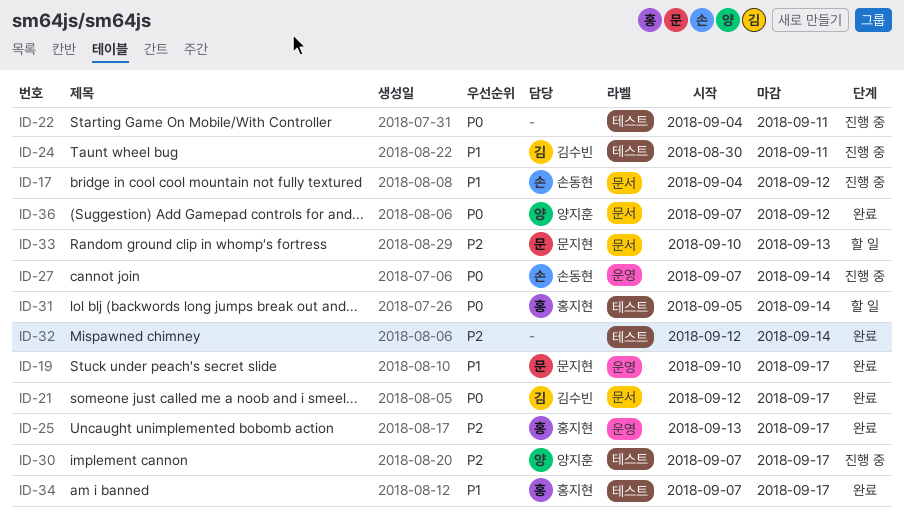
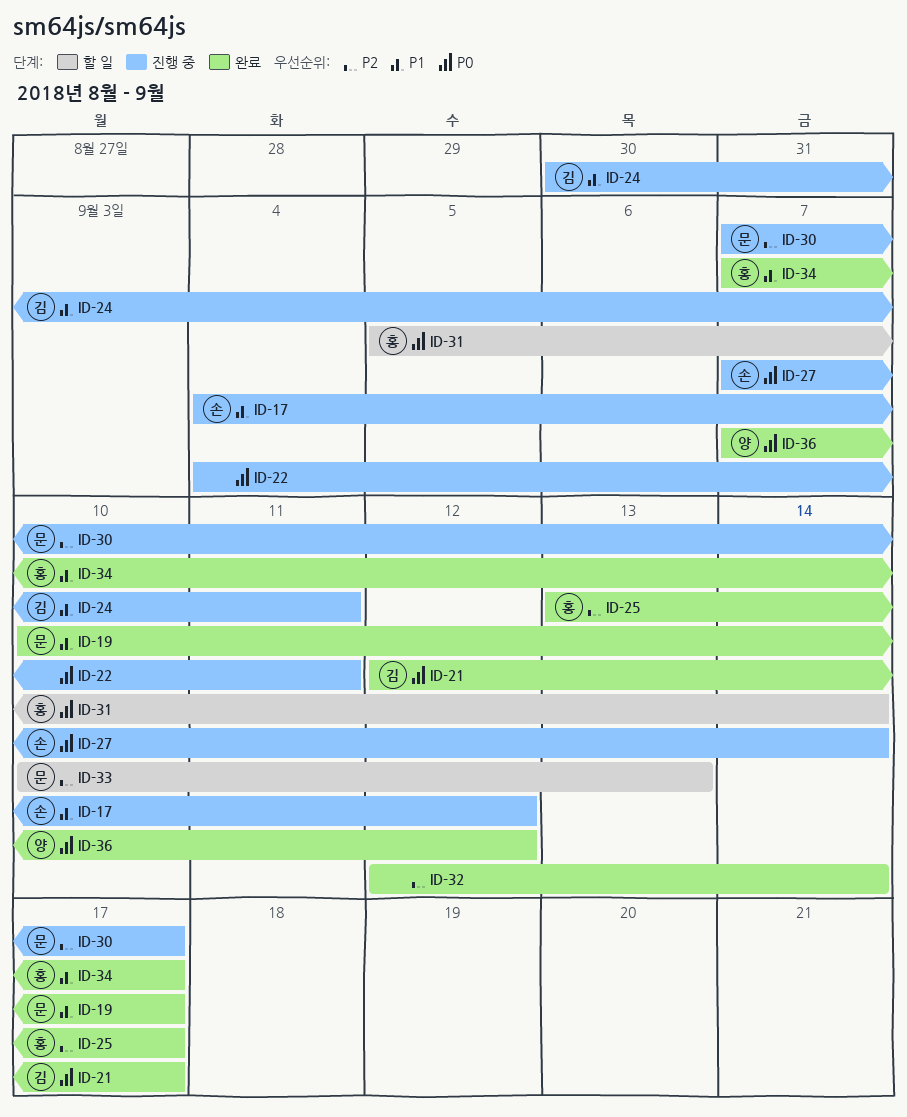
ID-30, owner: 양지훈 -> 문지현

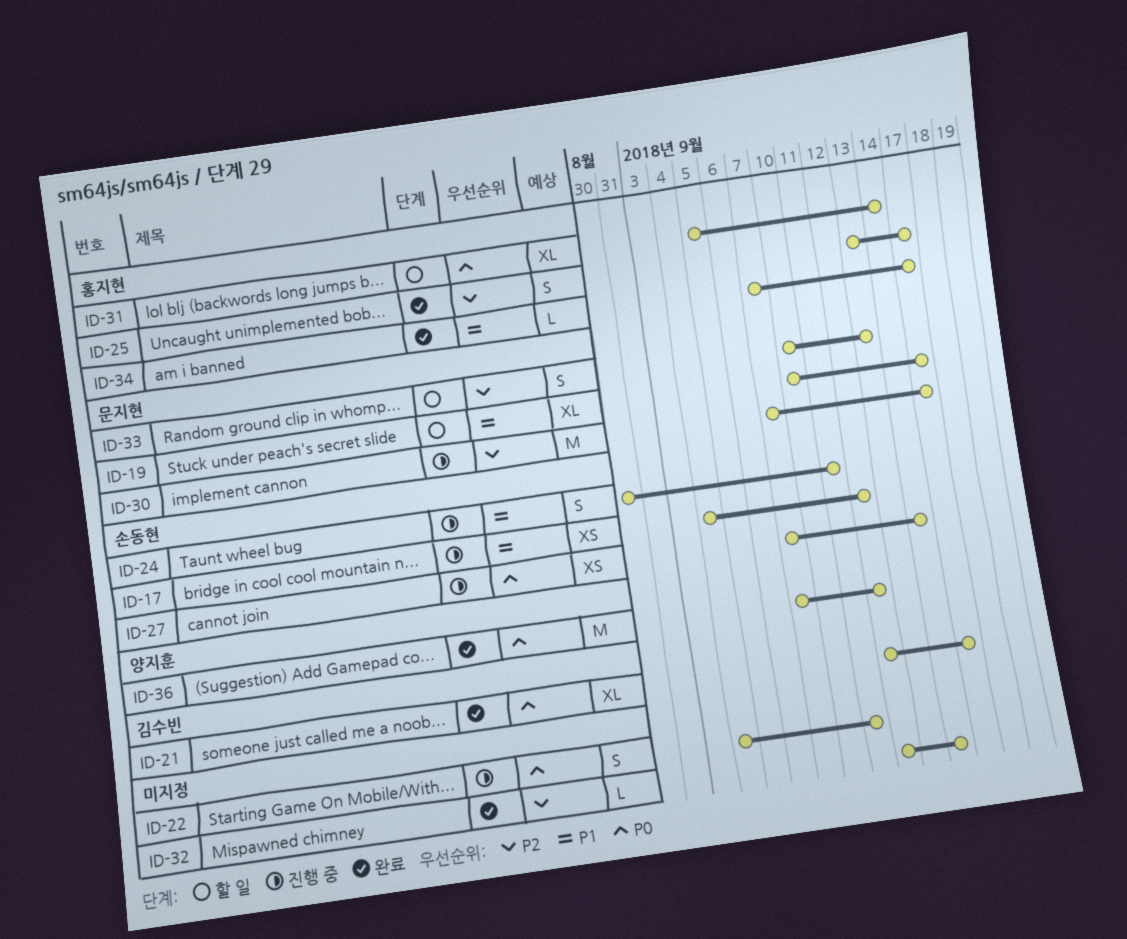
ID-19, status: 완료 -> 할 일
ID-24, owner: 김수빈 -> 손동현

